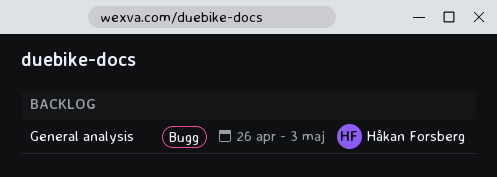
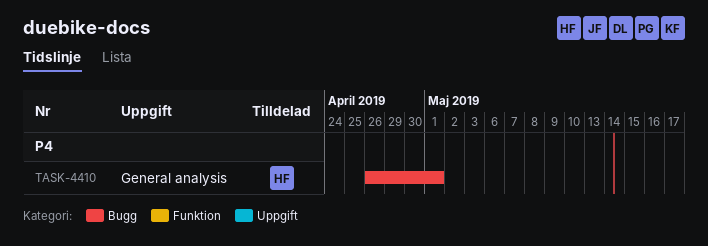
General analysis, due: May 3 -> May 1

